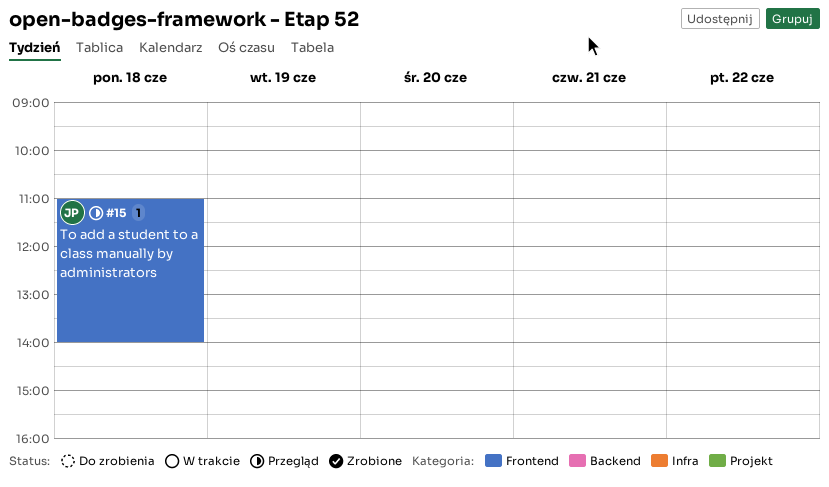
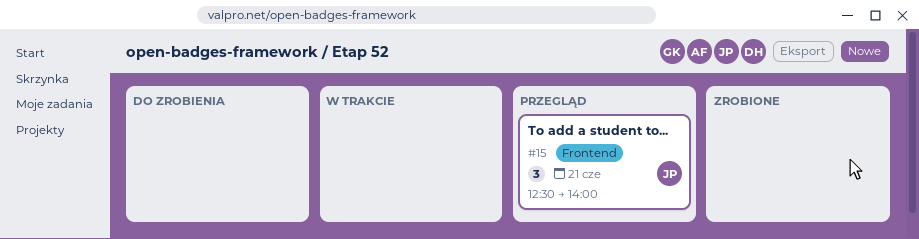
#15, estimate: 1 -> 3
#15, day: Jun 18 -> Jun 21
#15, begins: 11:00 -> 12:30

